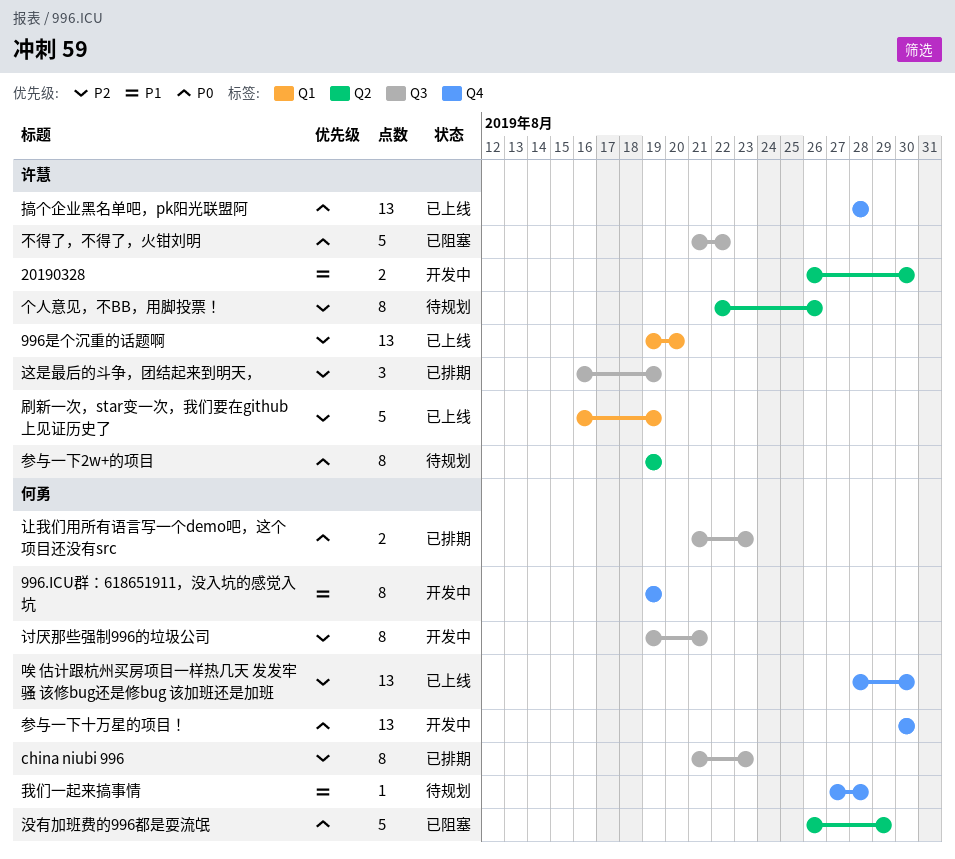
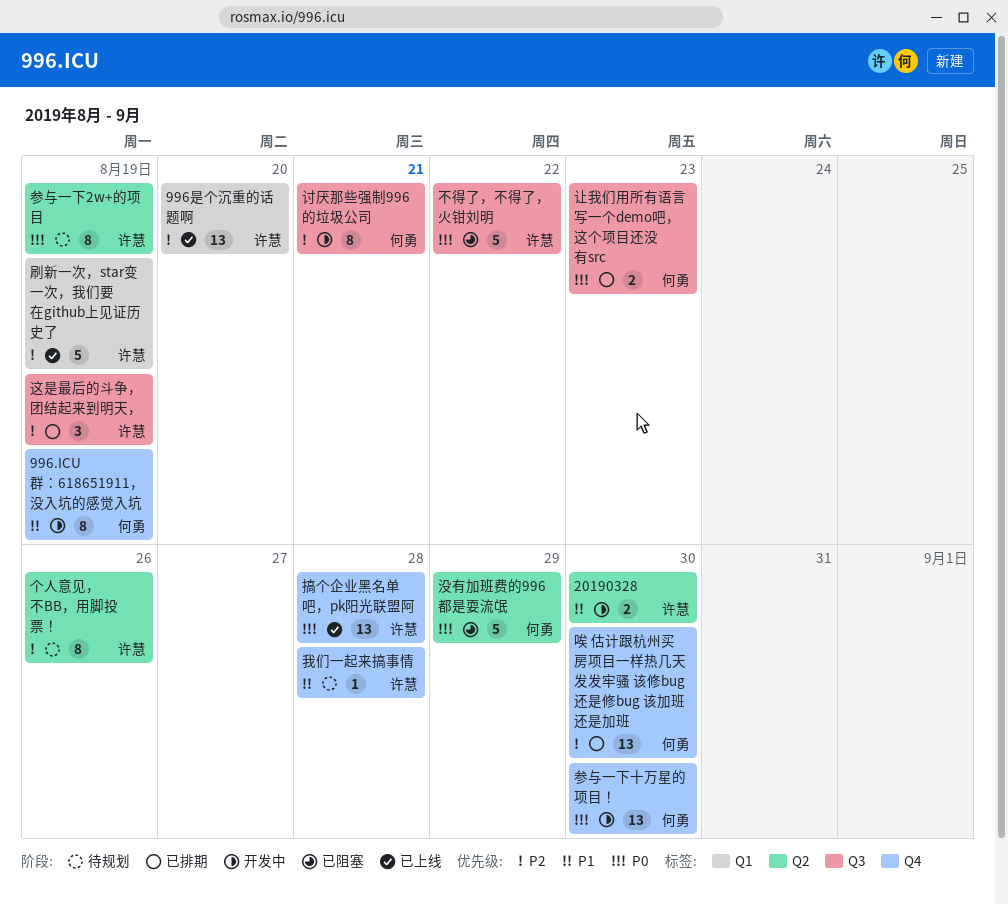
china niubi 996: present -> none
唉 估计跟杭州买房项目一样热几天 发发牢骚 该修bug还是修bug 该加班还是加班, status: 已上线 -> 已排期
我们一起来搞事情, owner: 何勇 -> 许慧

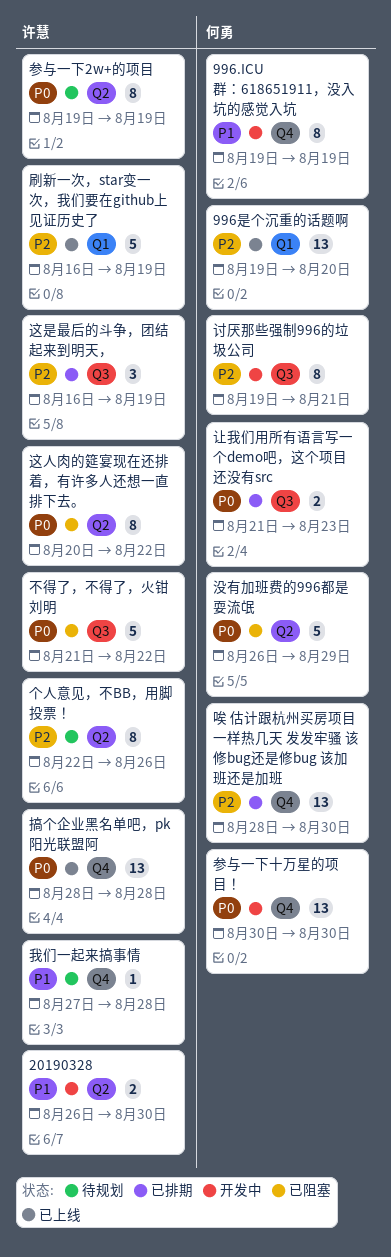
996是个沉重的话题啊, owner: 许慧 -> 何勇
这人肉的筵宴现在还排着，有许多人还想一直排下去。: none -> present

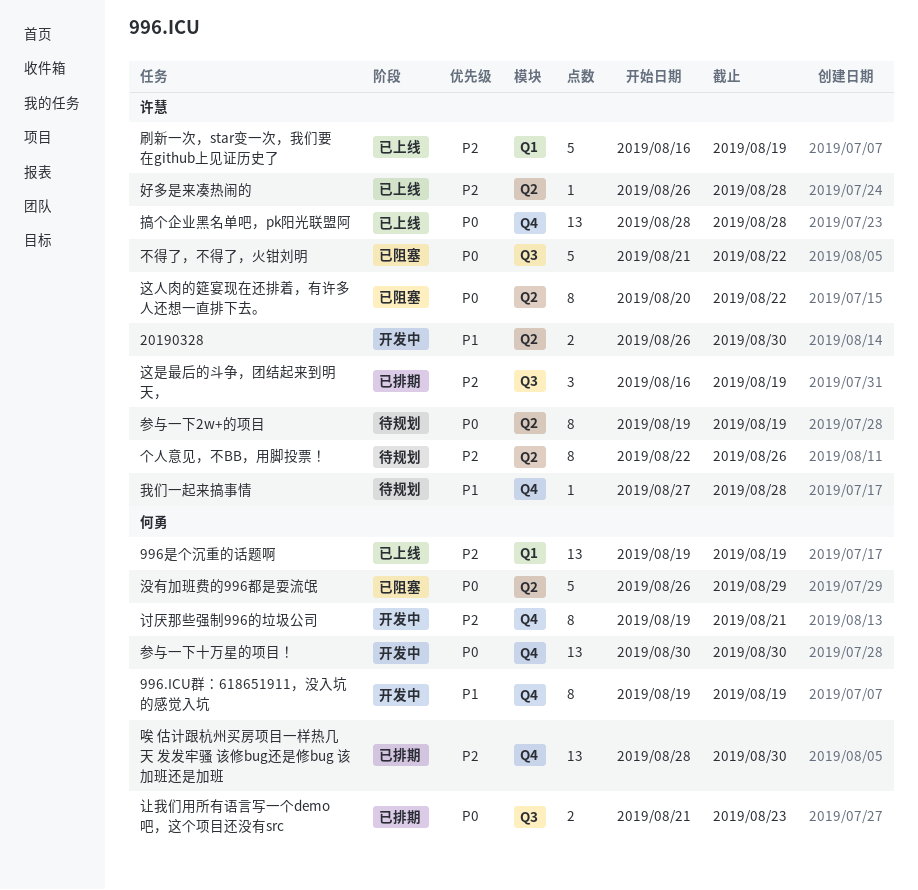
996是个沉重的话题啊, due: Aug 20 -> Aug 19
好多是来凑热闹的: none -> present
讨厌那些强制996的垃圾公司, label: Q3 -> Q4

